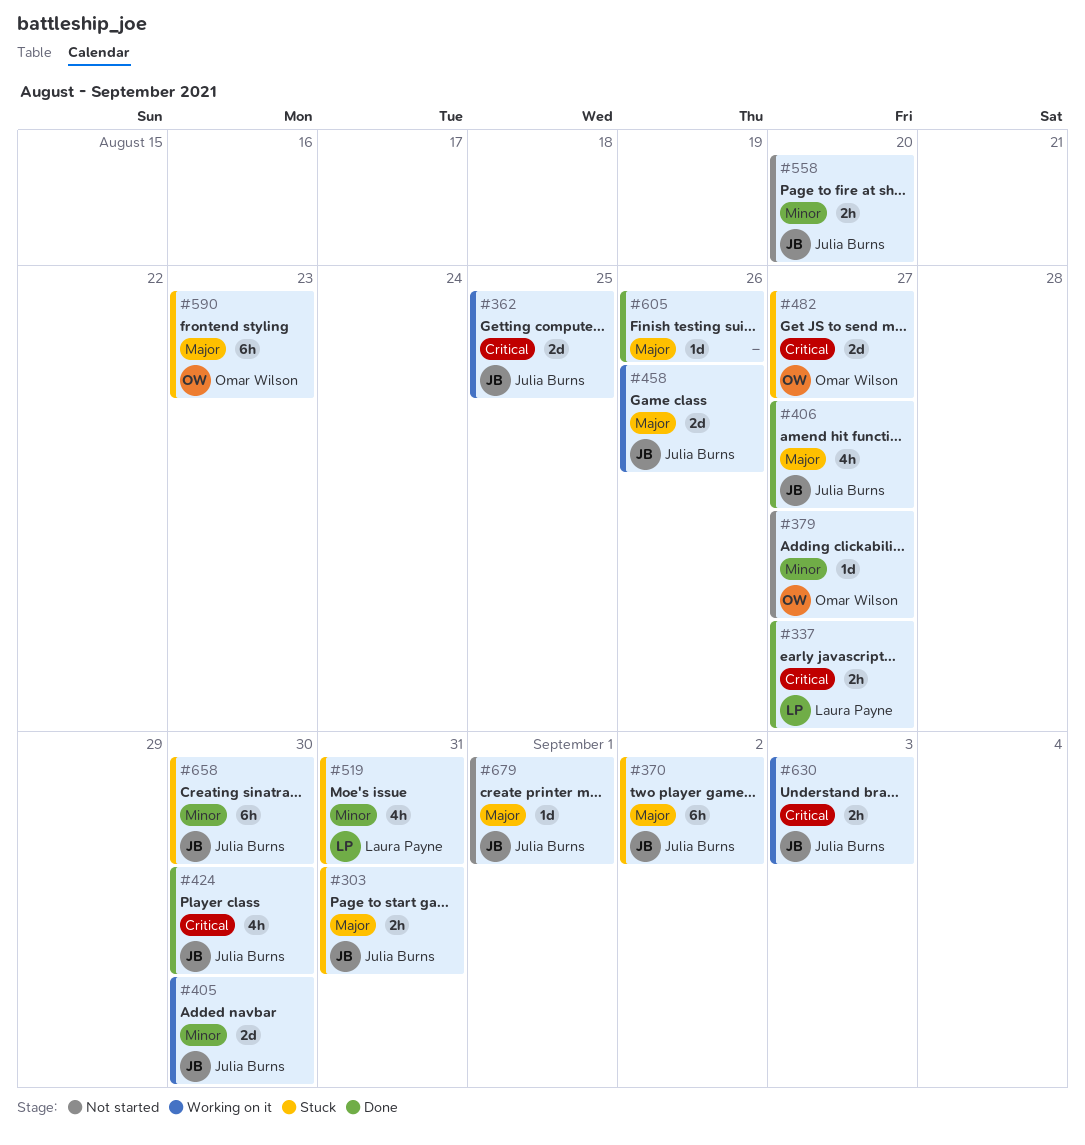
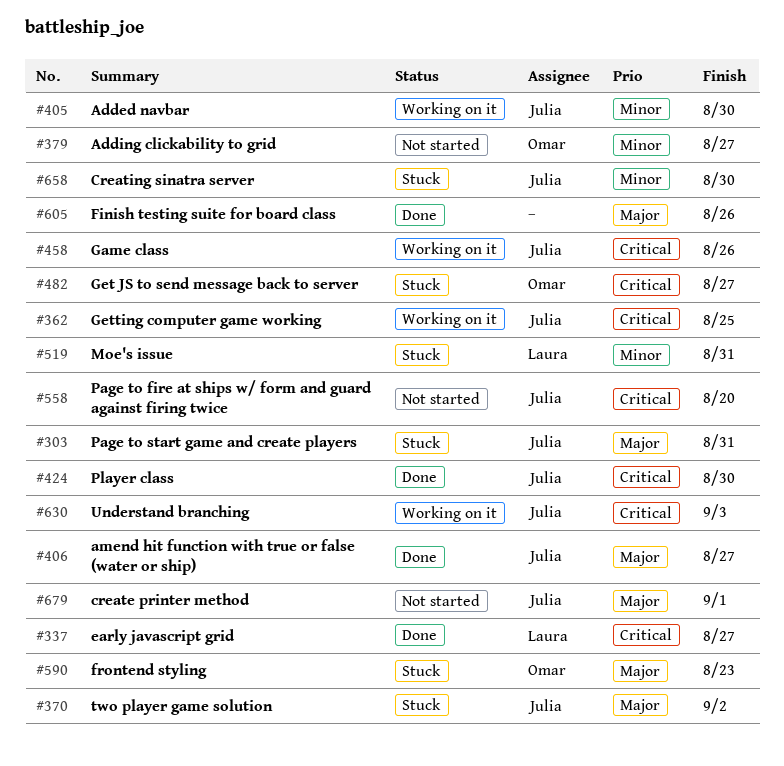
#458, priority: Major -> Critical
#558, priority: Minor -> Critical

